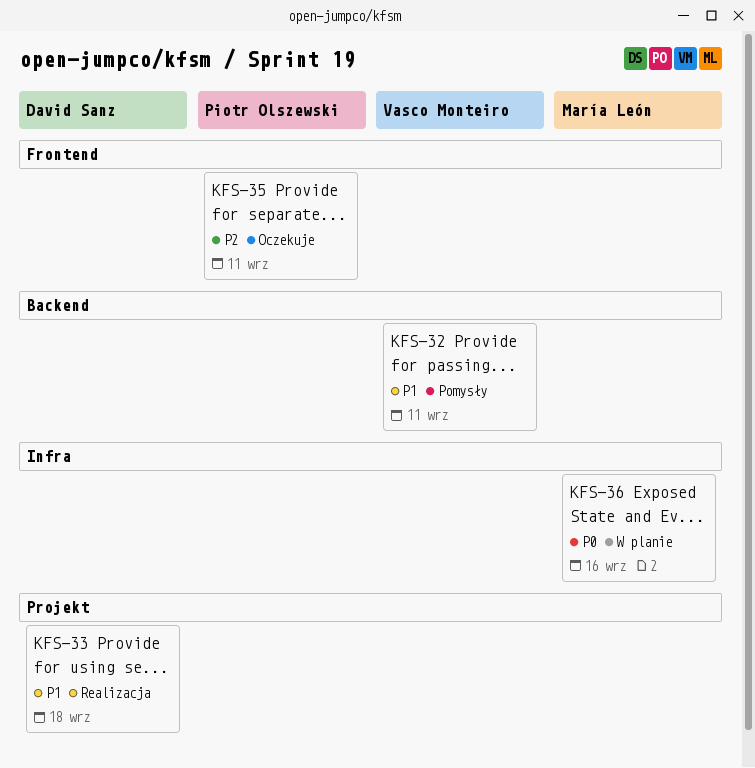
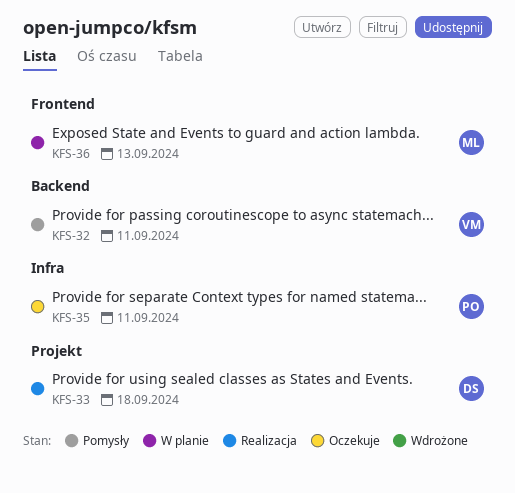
KFS-35, label: Frontend -> Infra
KFS-36, label: Infra -> Frontend
KFS-36, due: Sep 16 -> Sep 13

